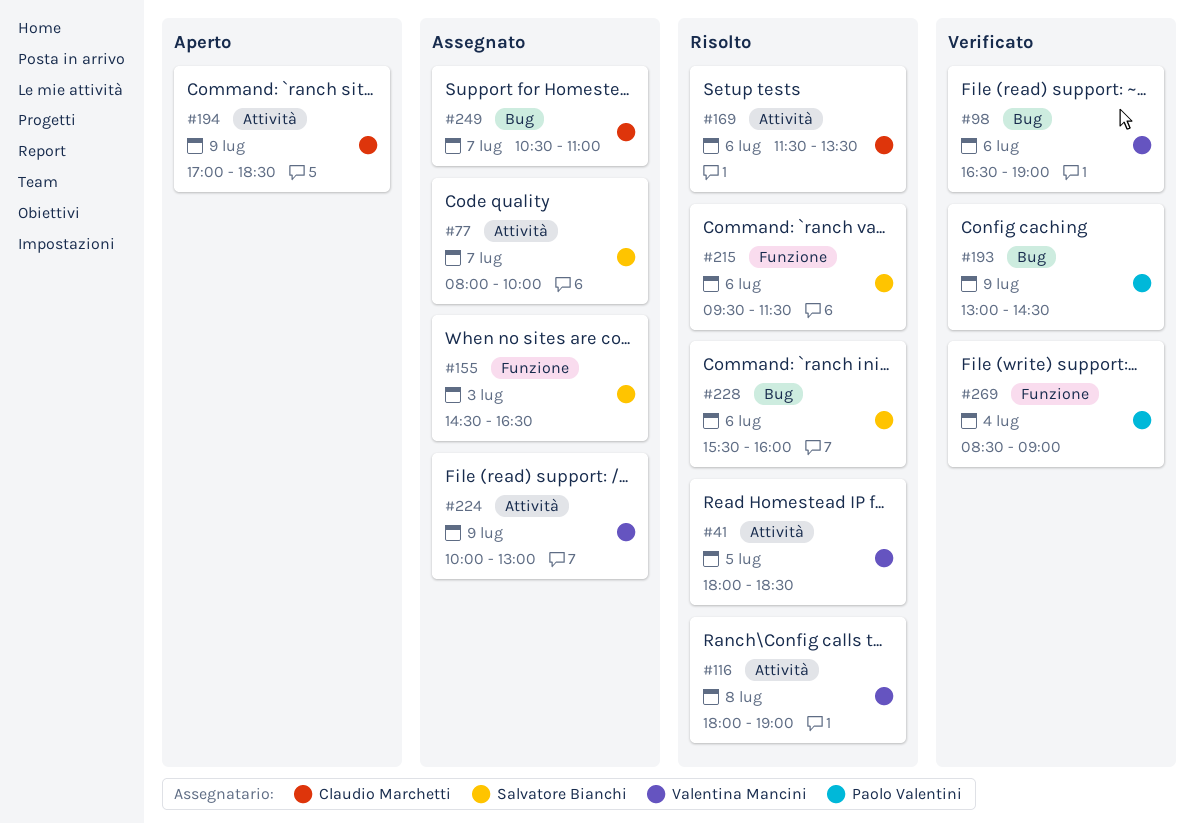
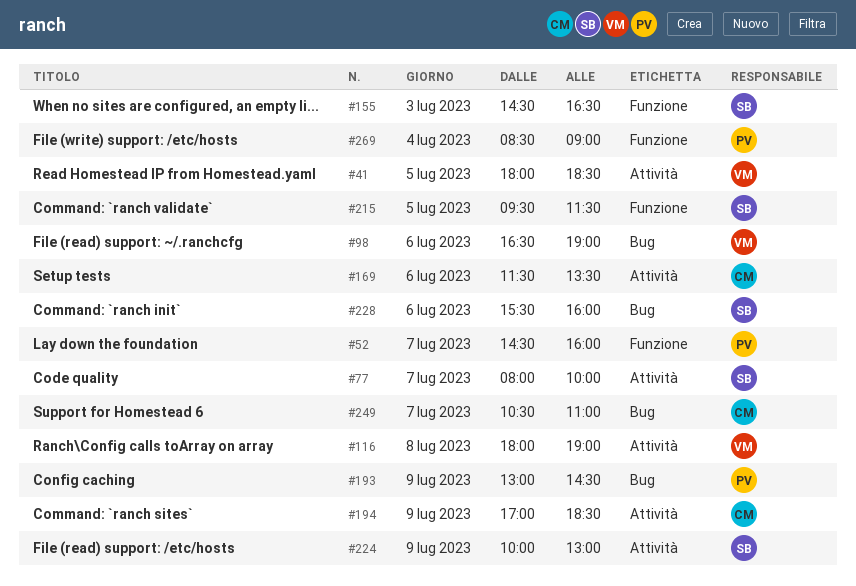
#52: none -> present
#215, day: Jul 6 -> Jul 5
#224, owner: Valentina Mancini -> Salvatore Bianchi

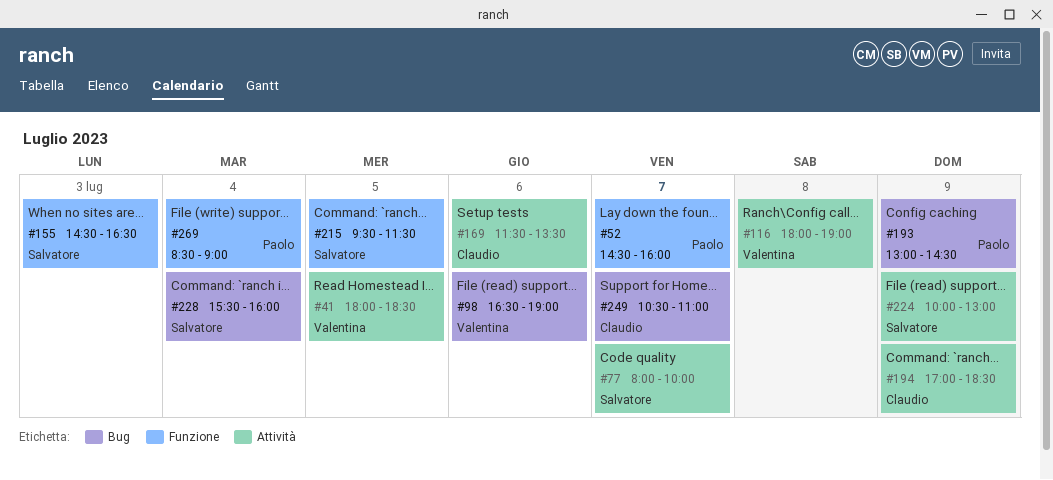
#228, day: Jul 6 -> Jul 4

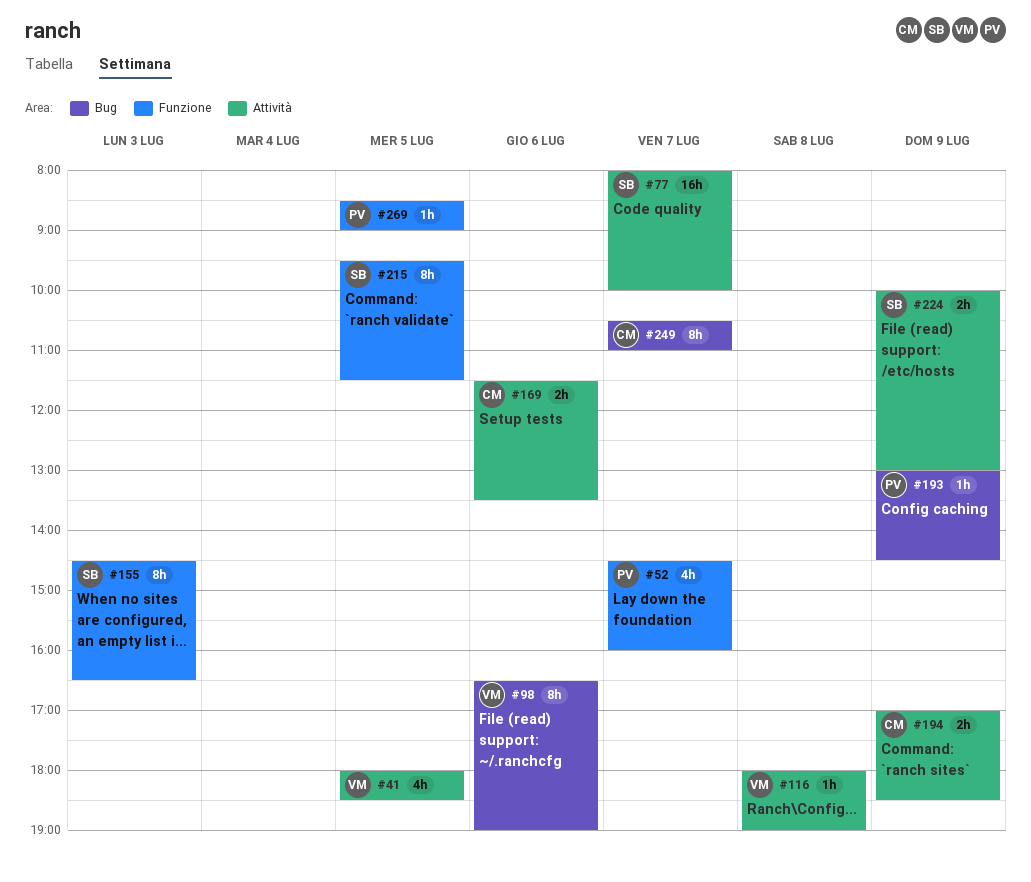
#228: present -> none
#269, day: Jul 4 -> Jul 5

